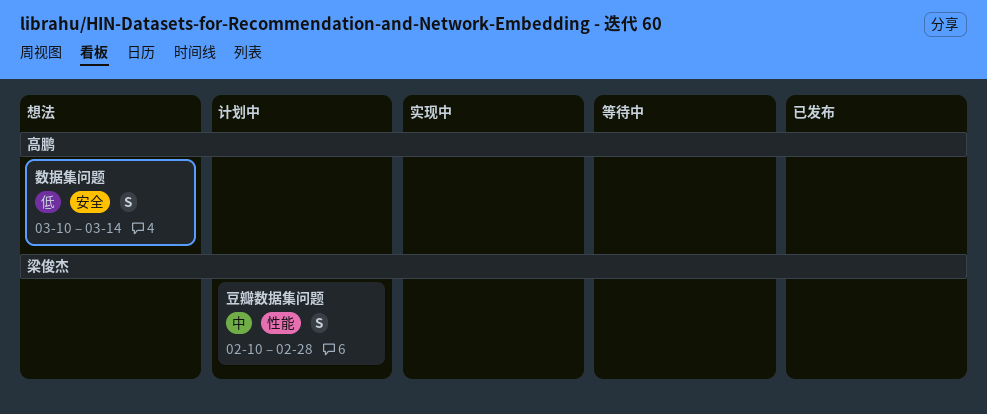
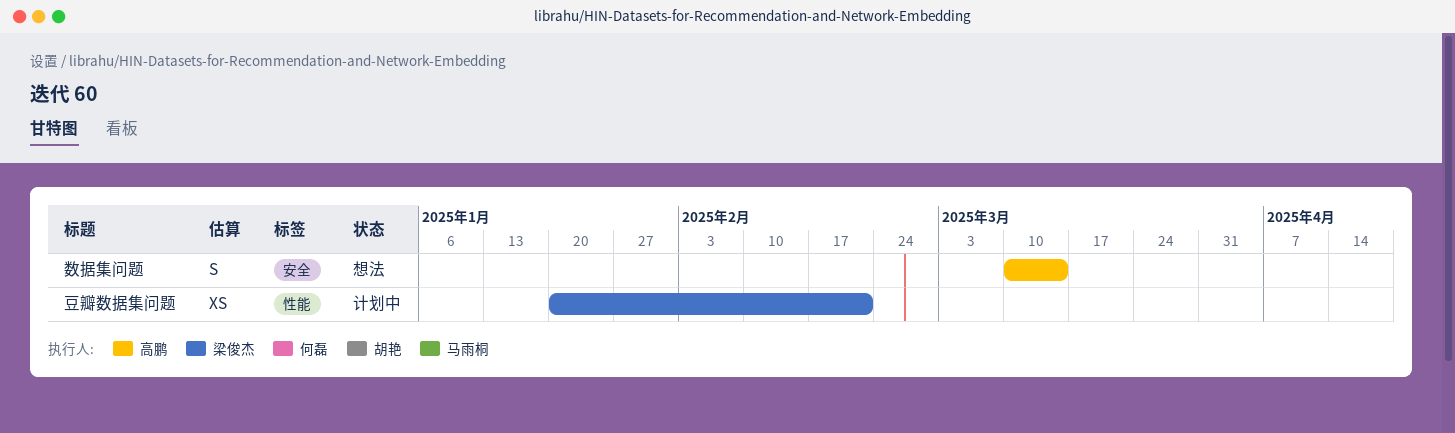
豆瓣数据集问题, estimate: S -> XS
豆瓣数据集问题, start: Feb 10 -> Jan 20
豆瓣数据集问题, due: Feb 28 -> Feb 21

